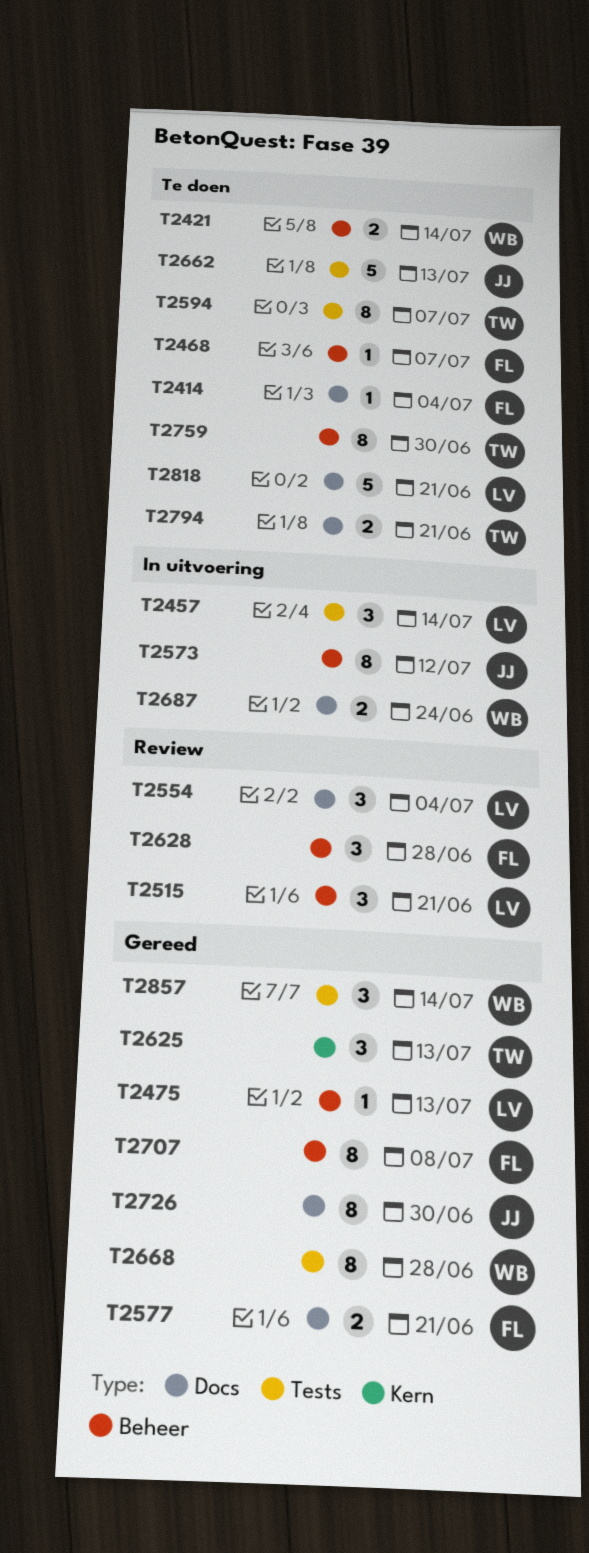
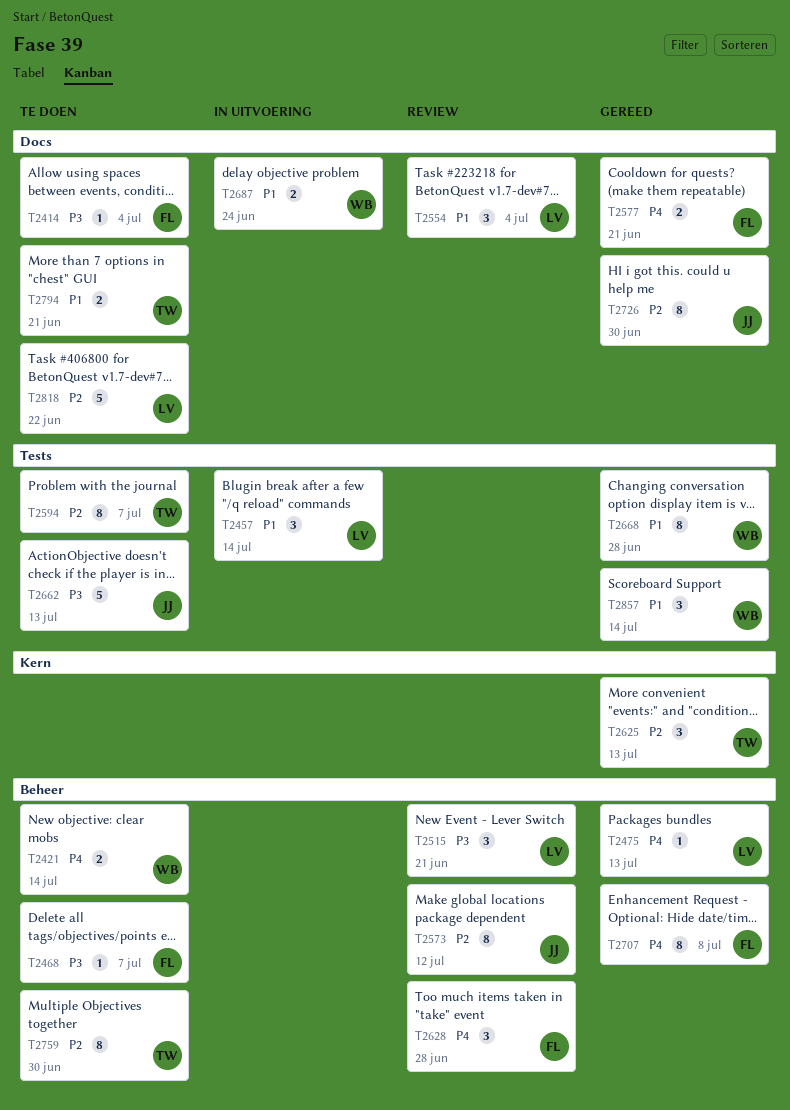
T2573, status: In uitvoering -> Review
T2818, due: Jun 21 -> Jun 22

